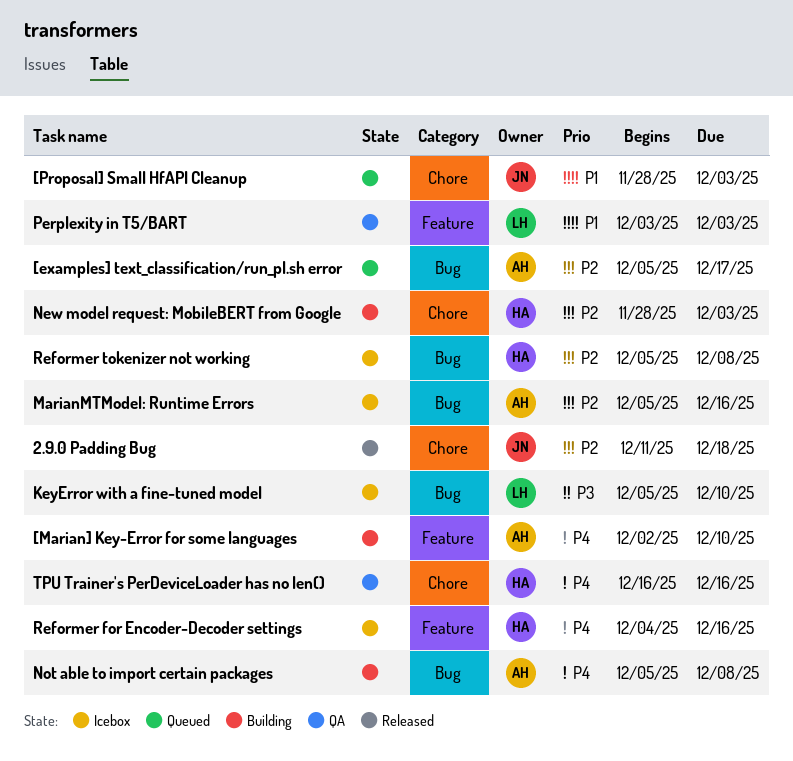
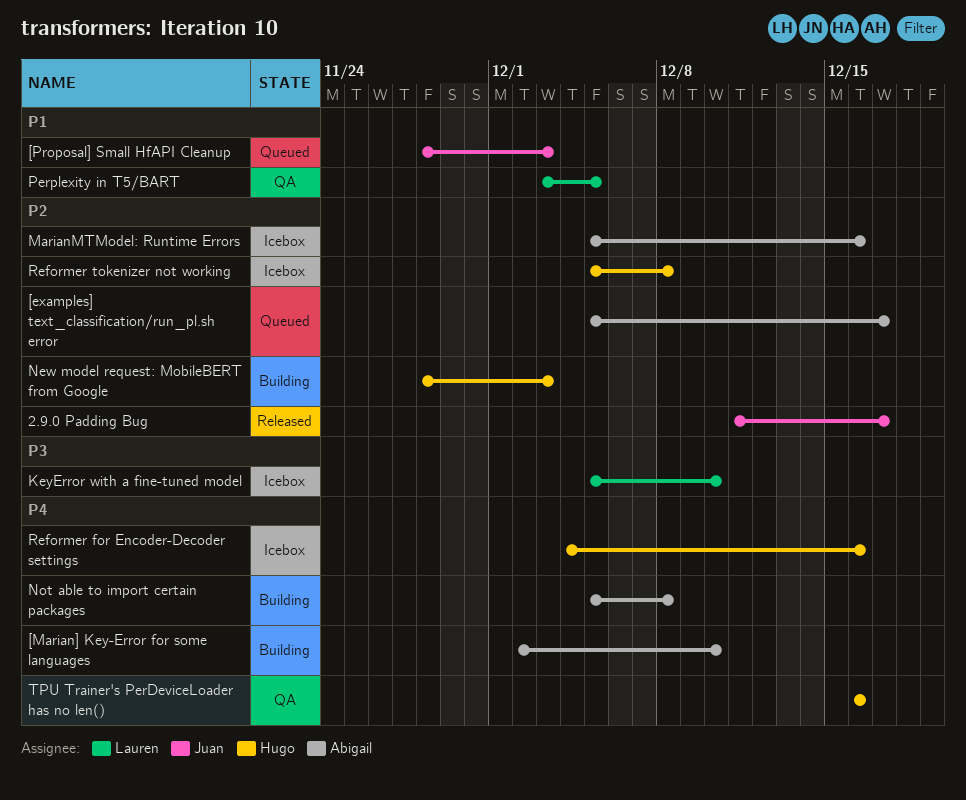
2.9.0 Padding Bug, due: Dec 18 -> Dec 17
Perplexity in T5/BART, due: Dec 3 -> Dec 5

